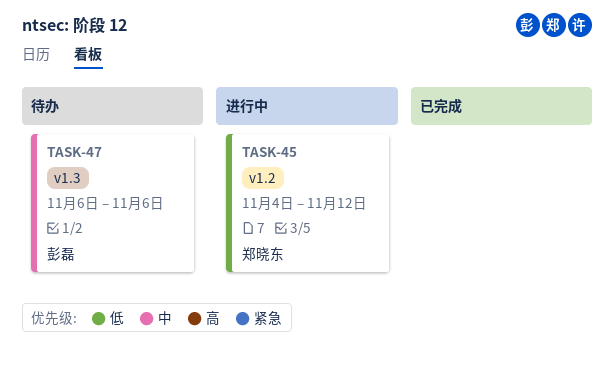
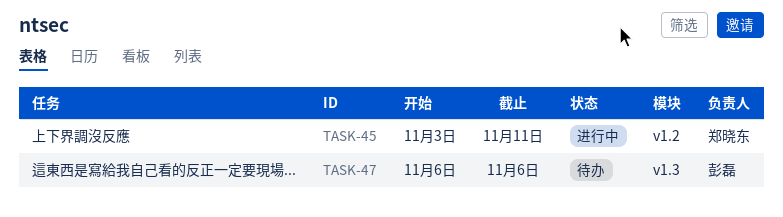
TASK-45, start: Nov 4 -> Nov 3
TASK-45, due: Nov 12 -> Nov 11

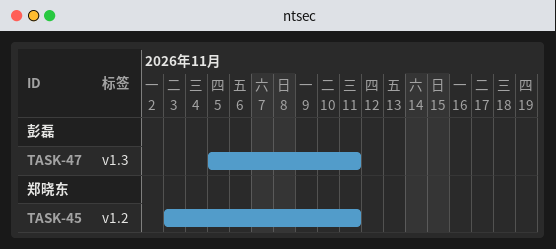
TASK-47, start: Nov 6 -> Nov 5
TASK-47, due: Nov 6 -> Nov 11

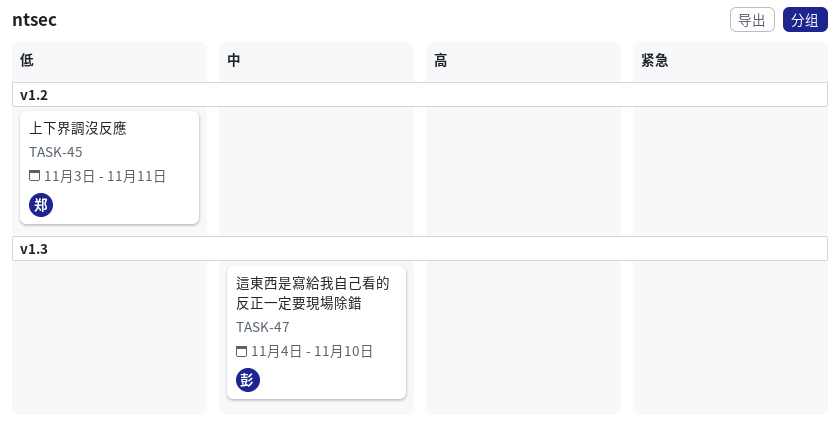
TASK-47, start: Nov 5 -> Nov 4
TASK-47, due: Nov 11 -> Nov 10

